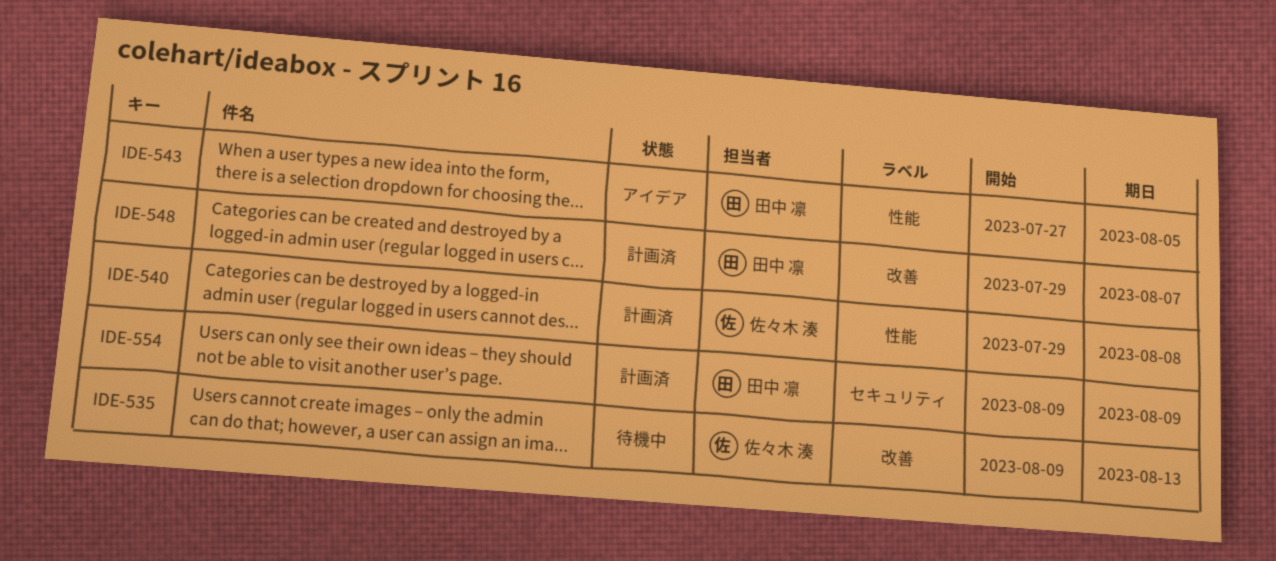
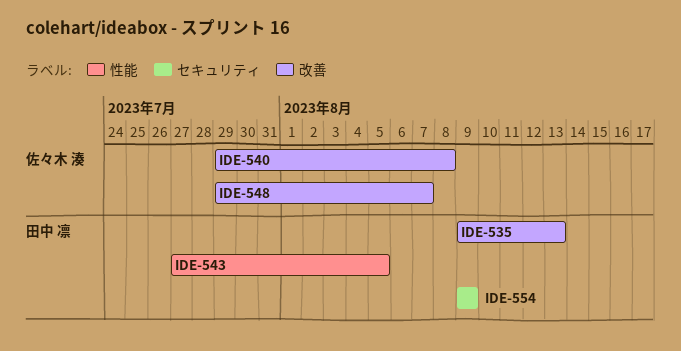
IDE-535, owner: 佐々木 湊 -> 田中 凛
IDE-540, label: 性能 -> 改善
IDE-548, owner: 田中 凛 -> 佐々木 湊

